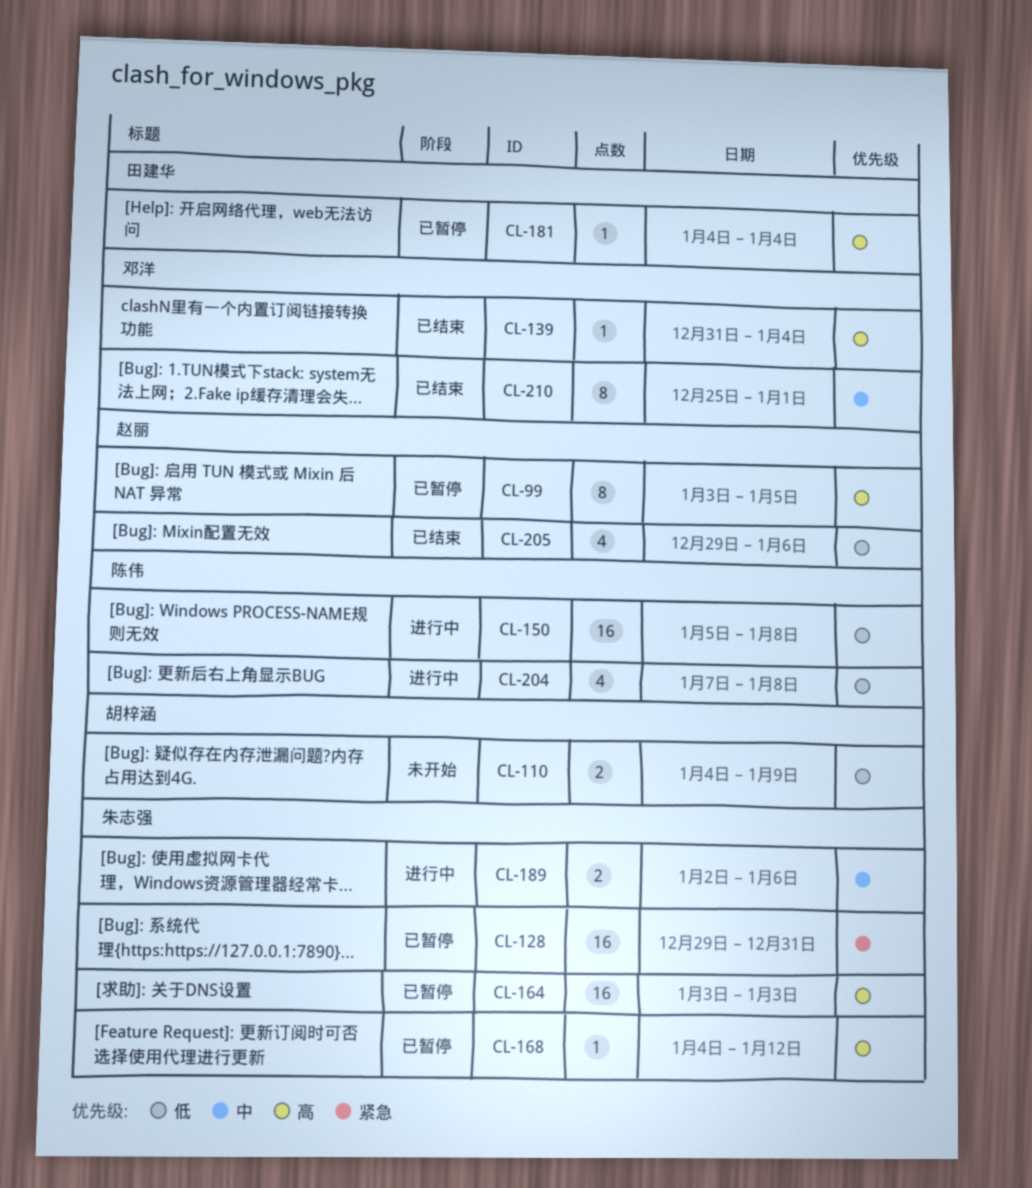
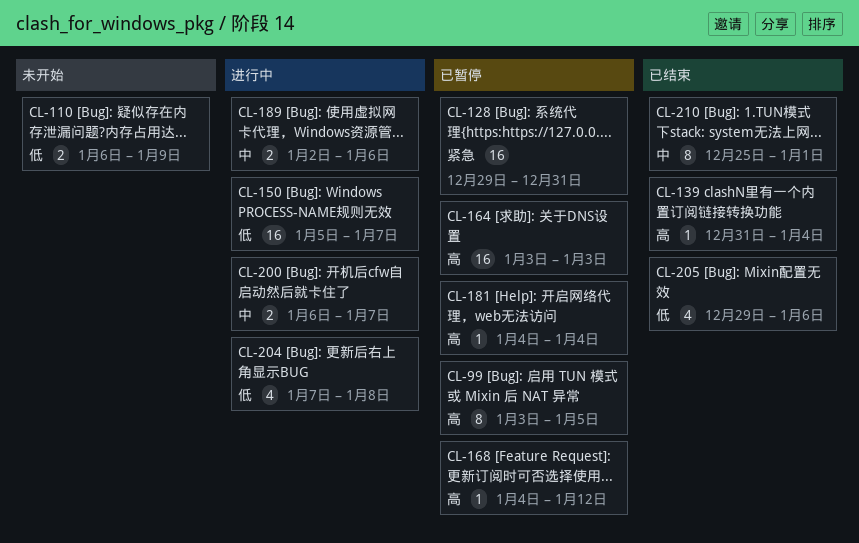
CL-110, start: Jan 4 -> Jan 6
CL-150, due: Jan 8 -> Jan 7
CL-200: none -> present

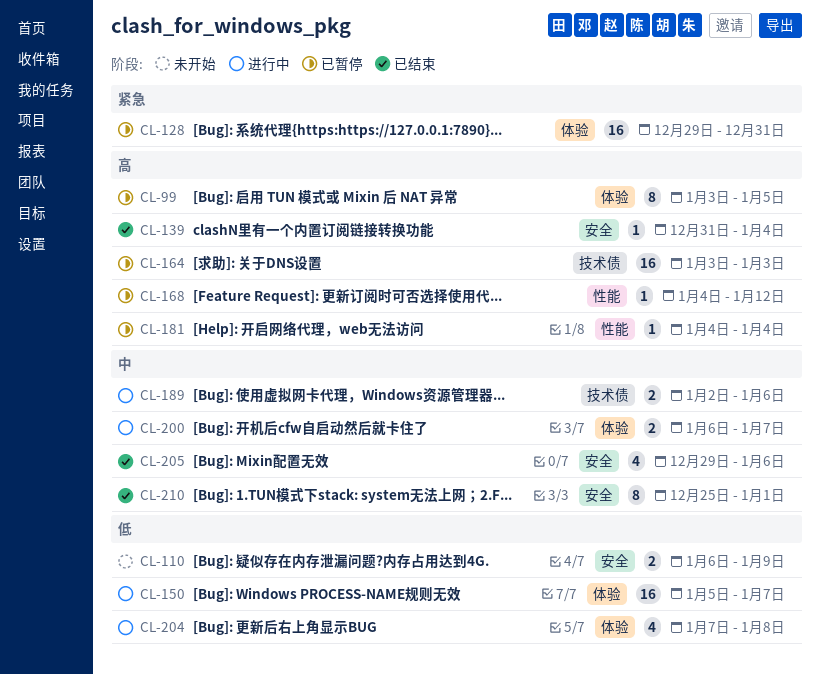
CL-205, priority: 低 -> 中

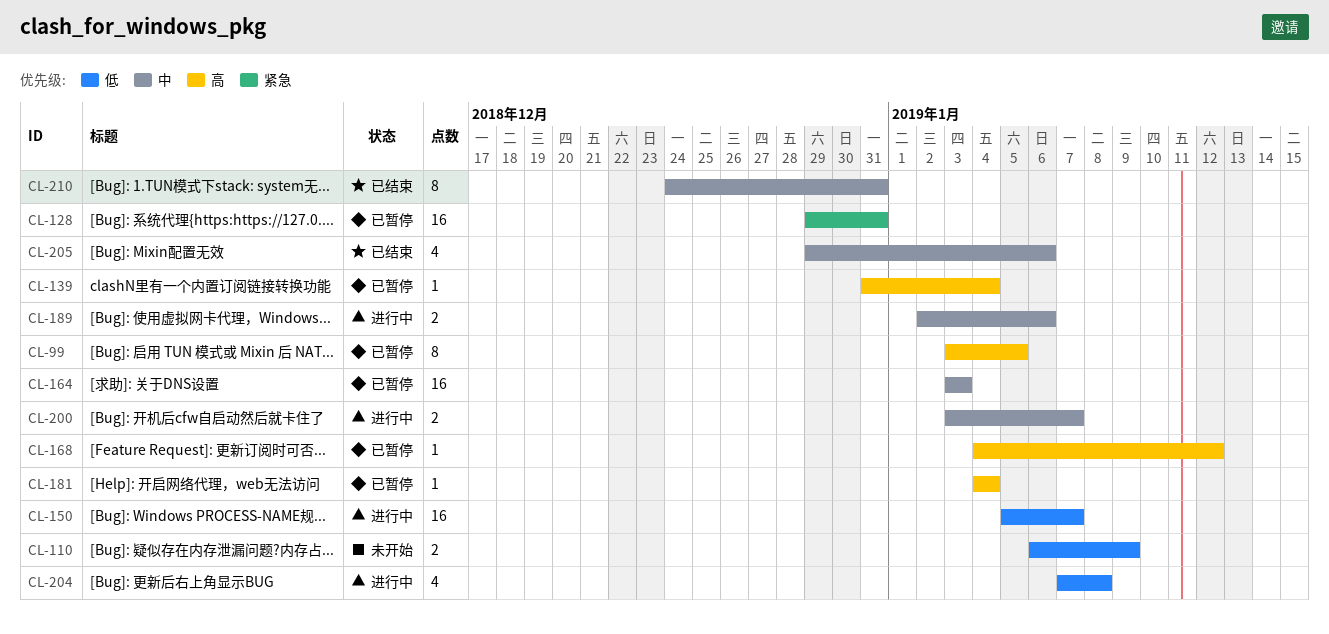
CL-139, status: 已结束 -> 已暂停
CL-164, priority: 高 -> 中
CL-200, start: Jan 6 -> Jan 3
CL-210, start: Dec 25 -> Dec 24
CL-210, due: Jan 1 -> Dec 31

